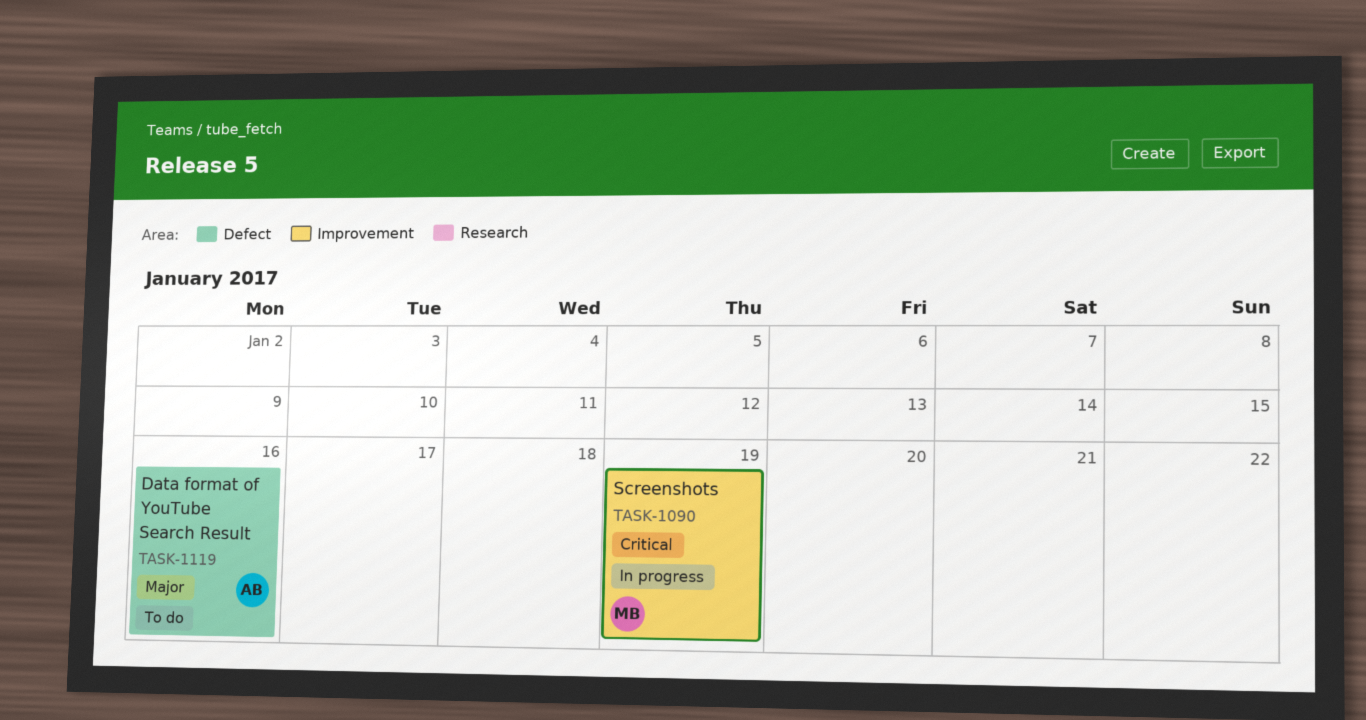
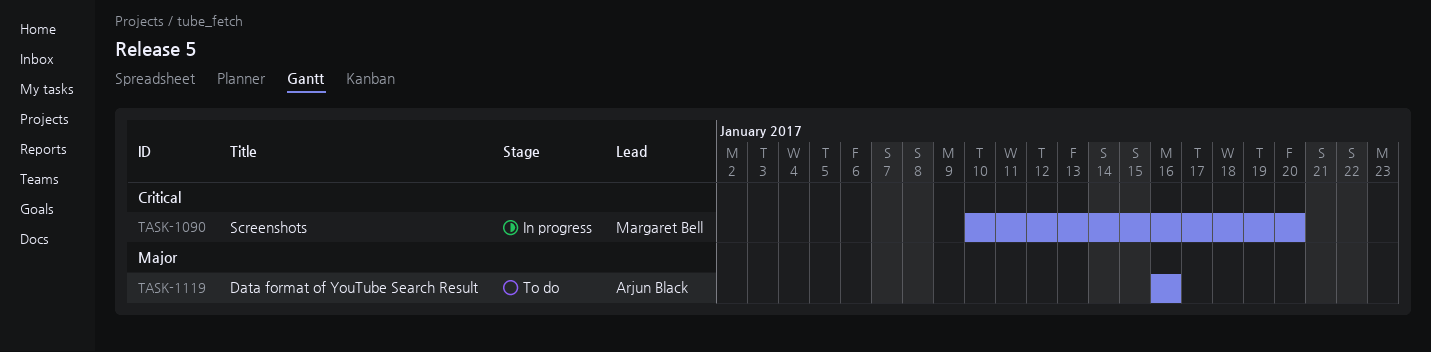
TASK-1090, due: Jan 19 -> Jan 20

